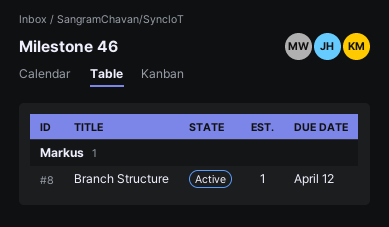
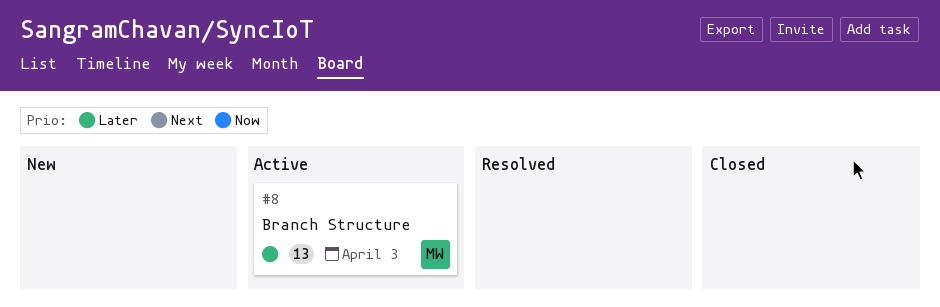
#8, estimate: 1 -> 13
#8, due: Apr 12 -> Apr 3

